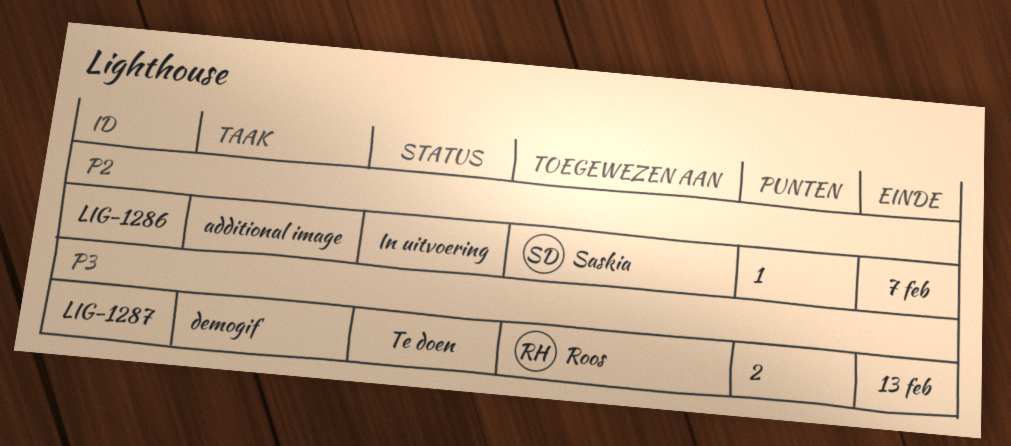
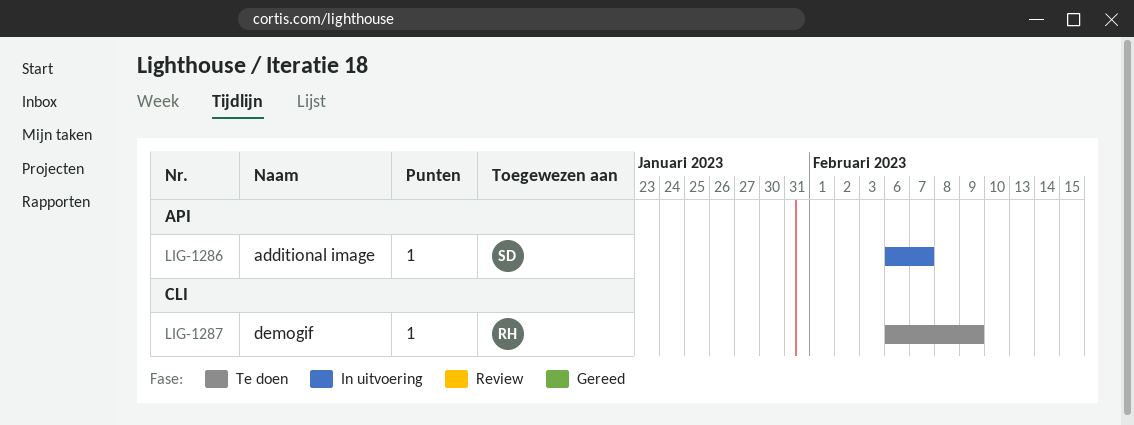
LIG-1287, estimate: 2 -> 1
LIG-1287, due: Feb 13 -> Feb 9

